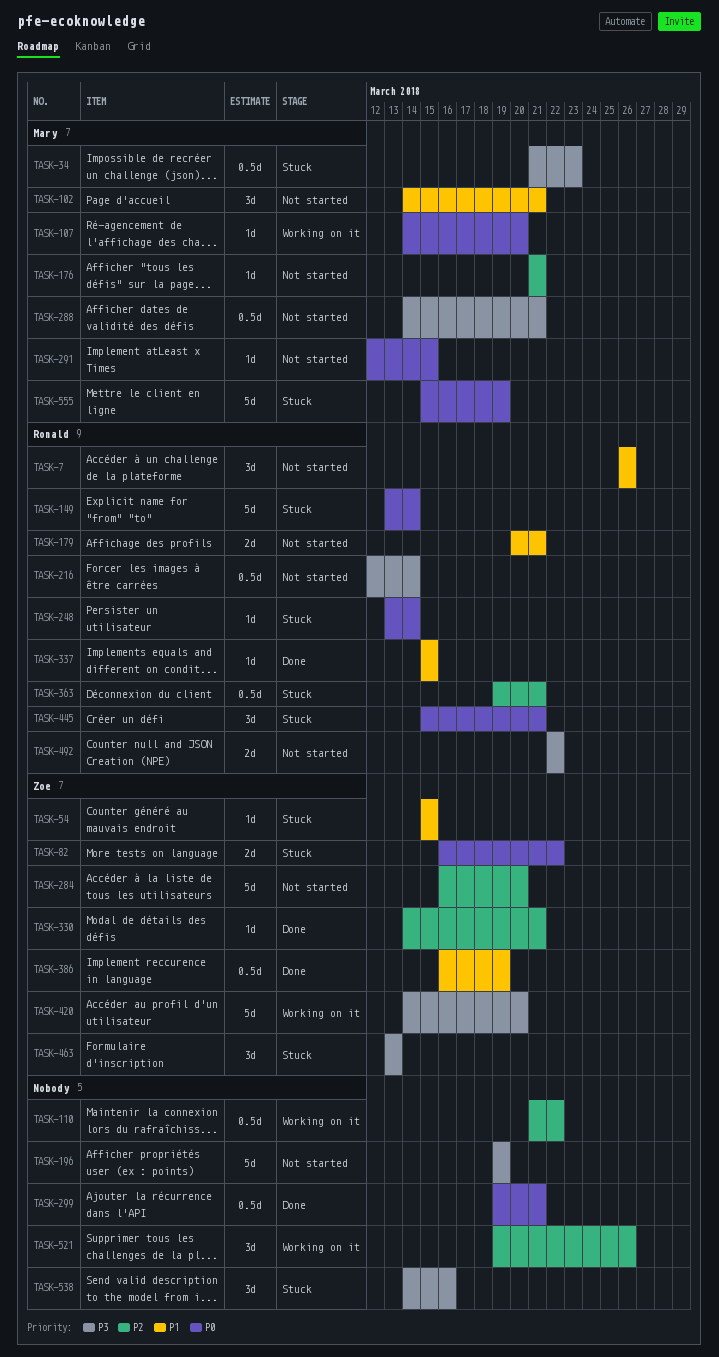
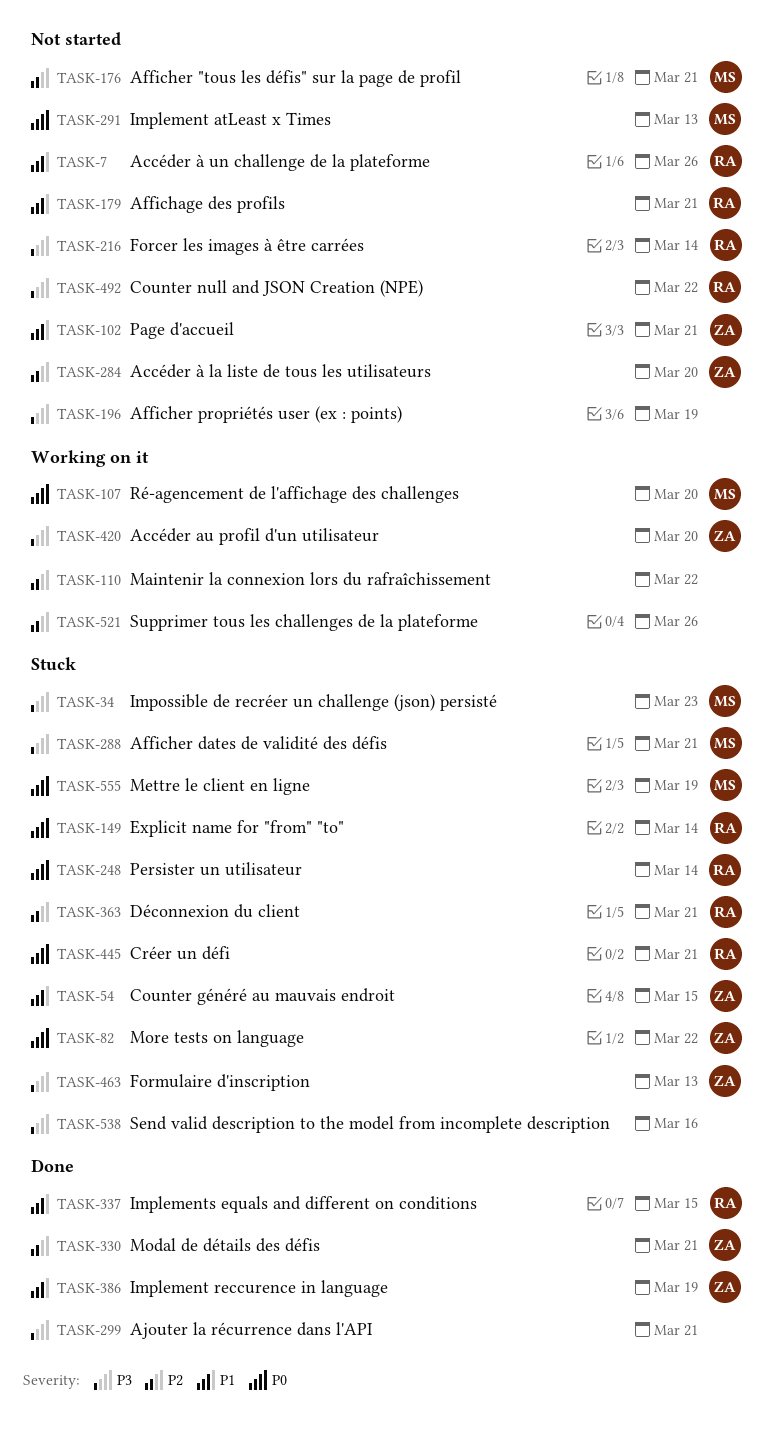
TASK-102, owner: Mary -> Zoe
TASK-288, status: Not started -> Stuck
TASK-291, due: Mar 15 -> Mar 13
TASK-299, priority: P0 -> P3

